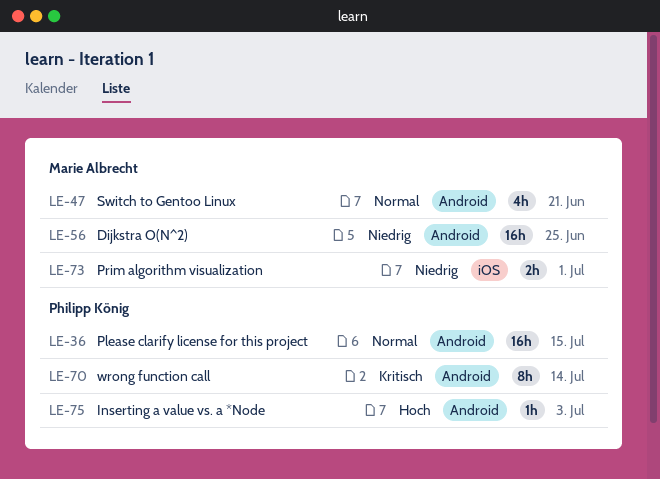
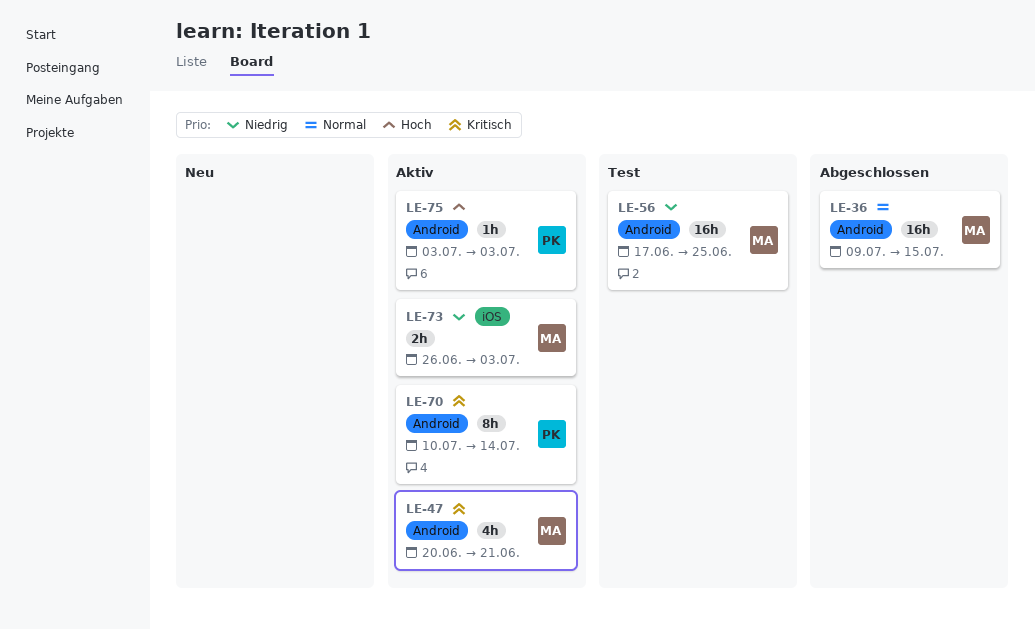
LE-36, owner: Philipp König -> Marie Albrecht
LE-47, priority: Normal -> Kritisch
LE-73, due: Jul 1 -> Jul 3

